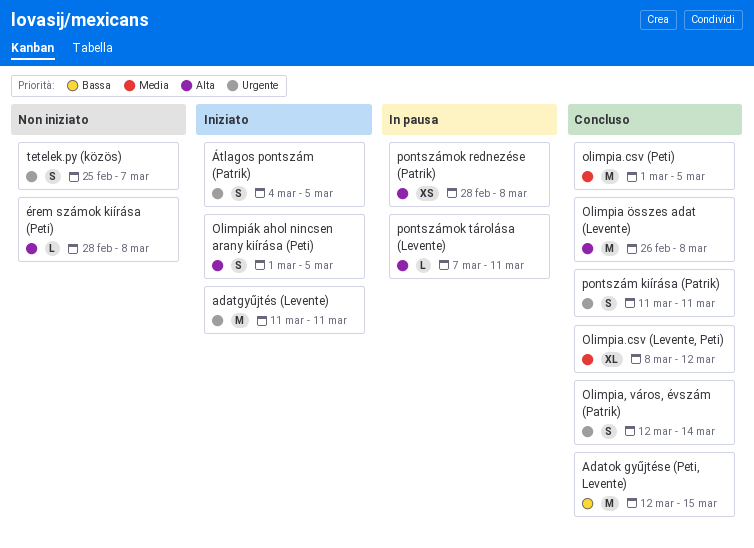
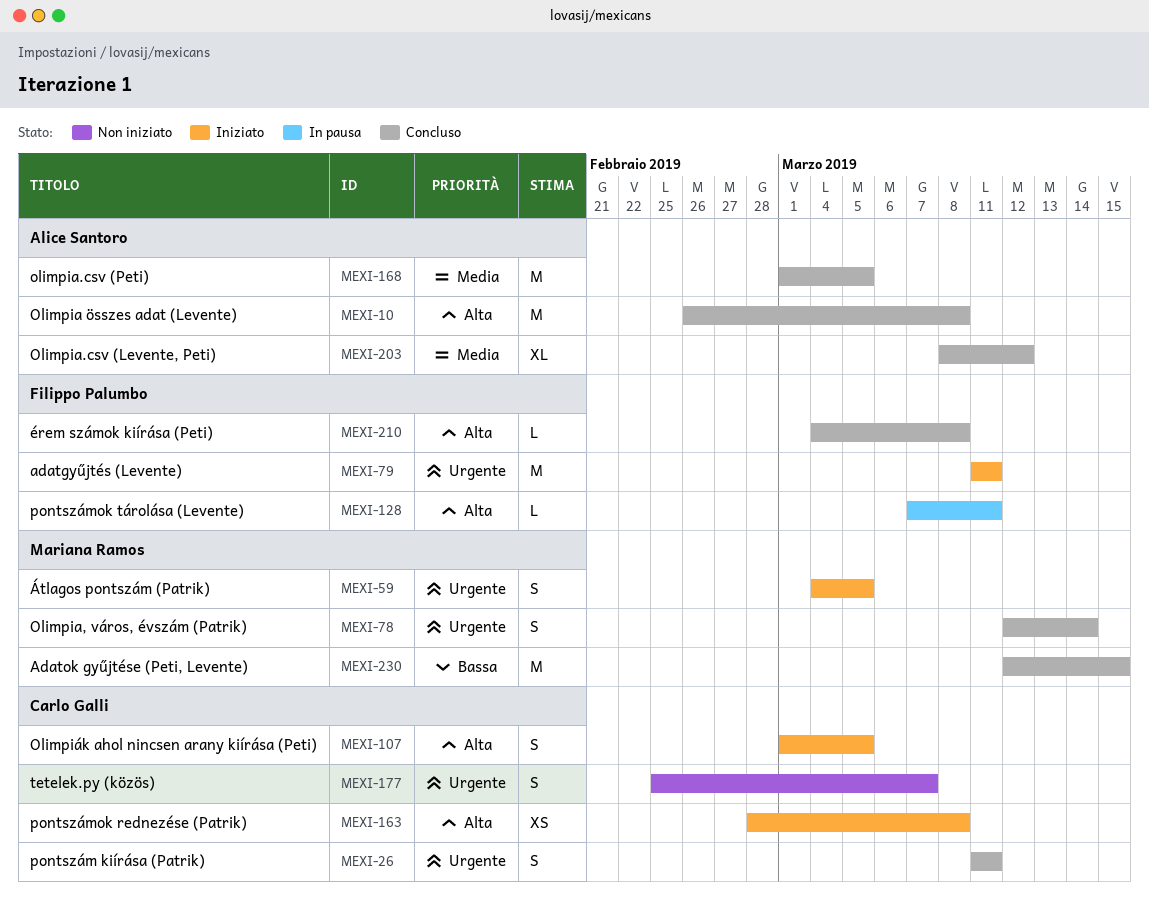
pontszámok rednezése (Patrik), status: In pausa -> Iniziato
érem számok kiírása (Peti), status: Non iniziato -> Concluso
érem számok kiírása (Peti), start: Feb 28 -> Mar 4

